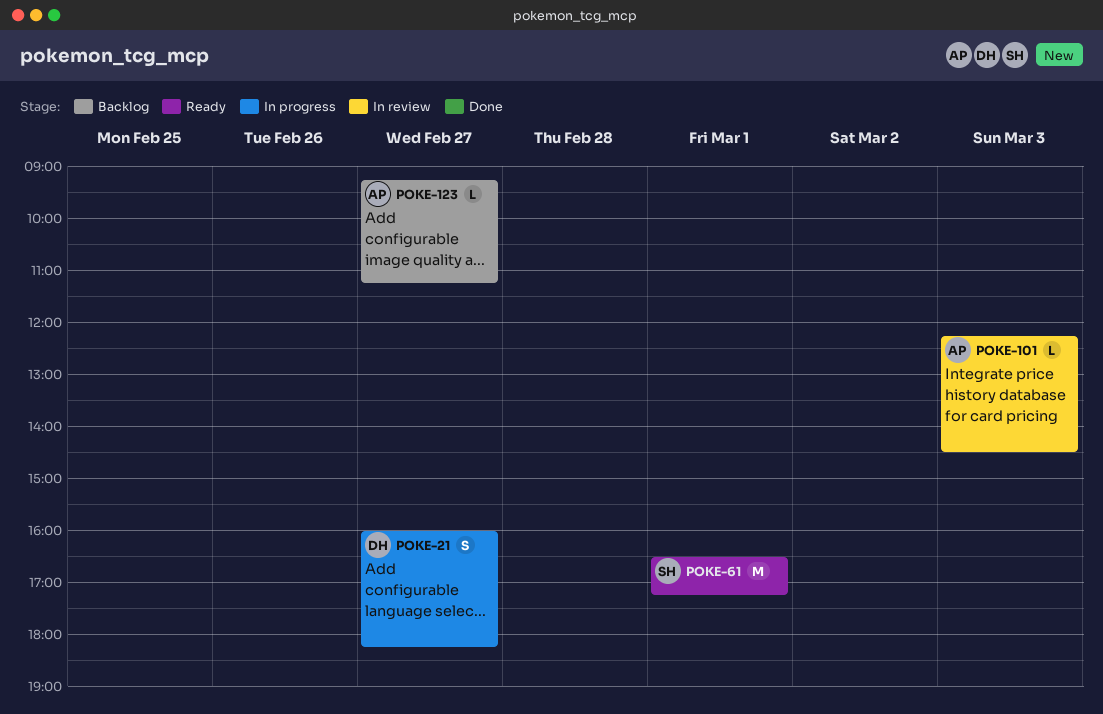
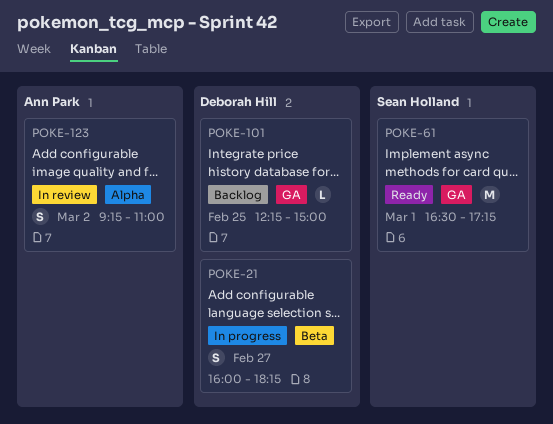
POKE-101, status: In review -> Backlog
POKE-101, owner: Ann Park -> Deborah Hill
POKE-101, day: Mar 3 -> Feb 25
POKE-101, ends: 14:30 -> 15:00
POKE-123, status: Backlog -> In review
POKE-123, estimate: L -> S
POKE-123, day: Feb 27 -> Mar 2
POKE-123, ends: 11:15 -> 11:00

